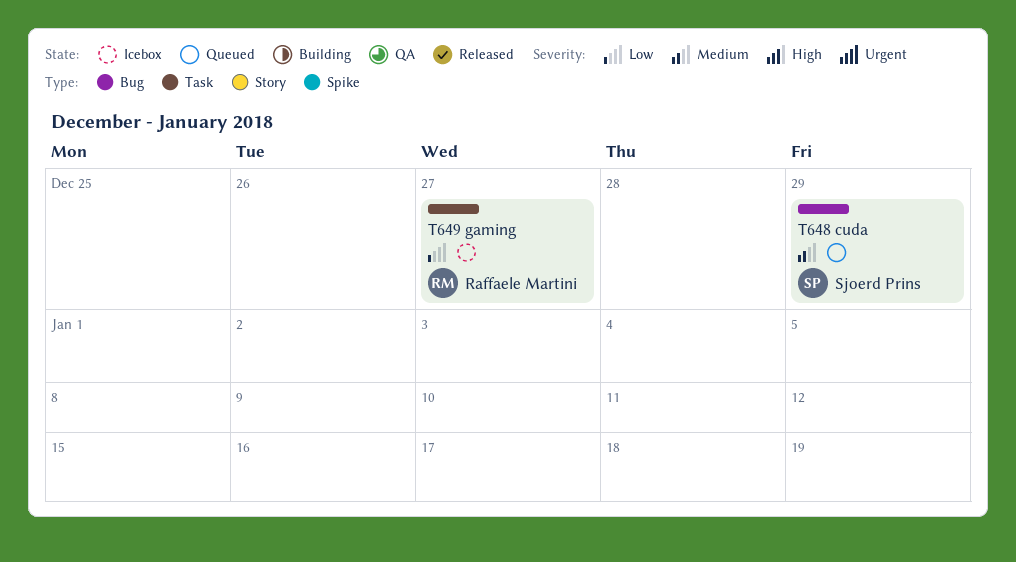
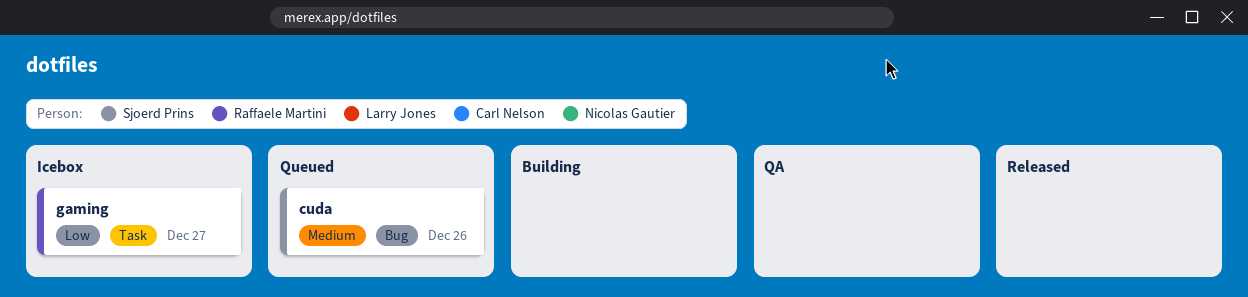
cuda, due: Dec 29 -> Dec 26

